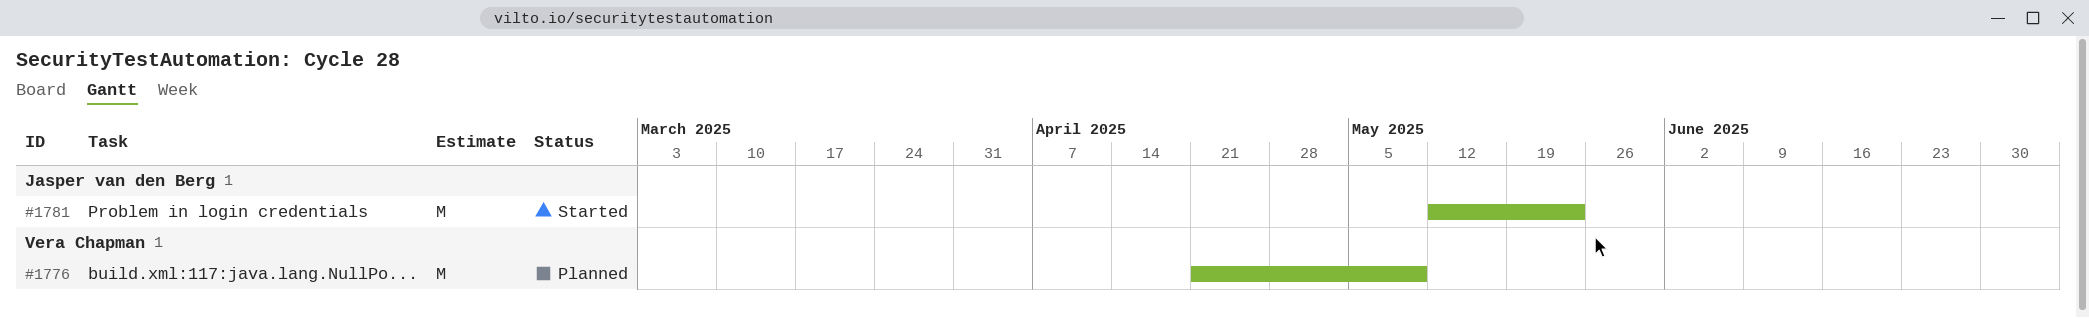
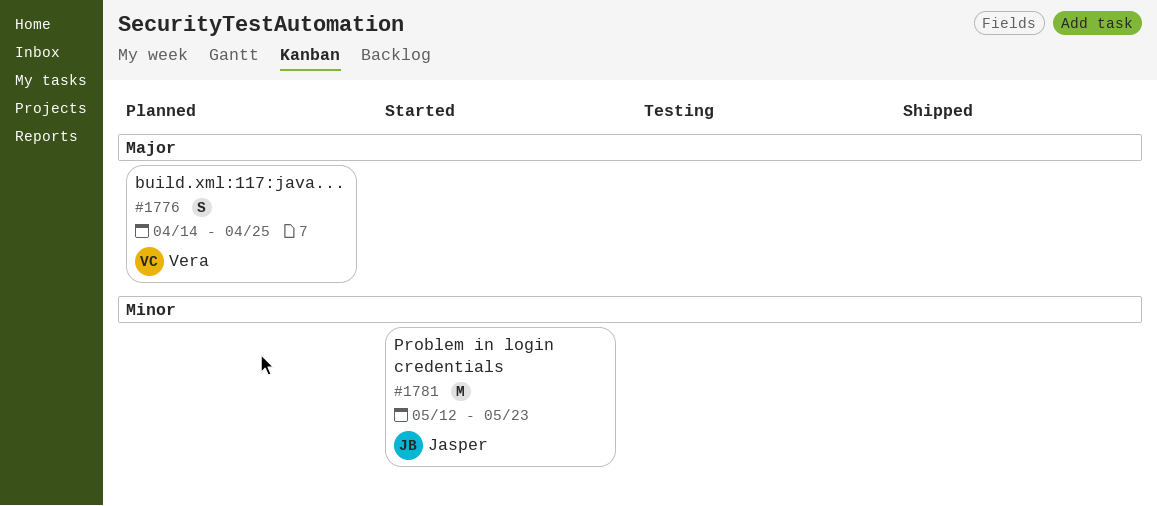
#1776, estimate: M -> S
#1776, start: Apr 21 -> Apr 14
#1776, due: May 9 -> Apr 25

